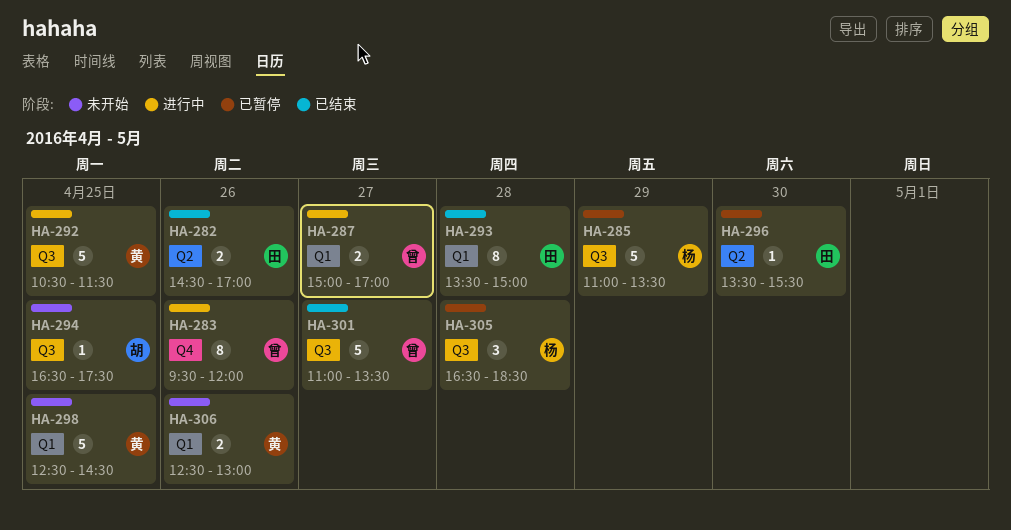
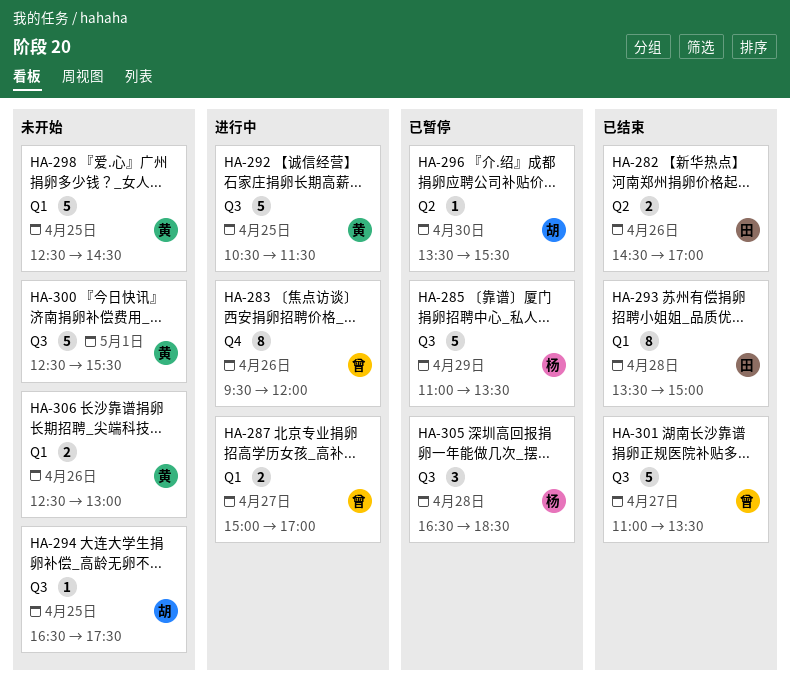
HA-296, owner: 田 -> 胡
HA-300: none -> present

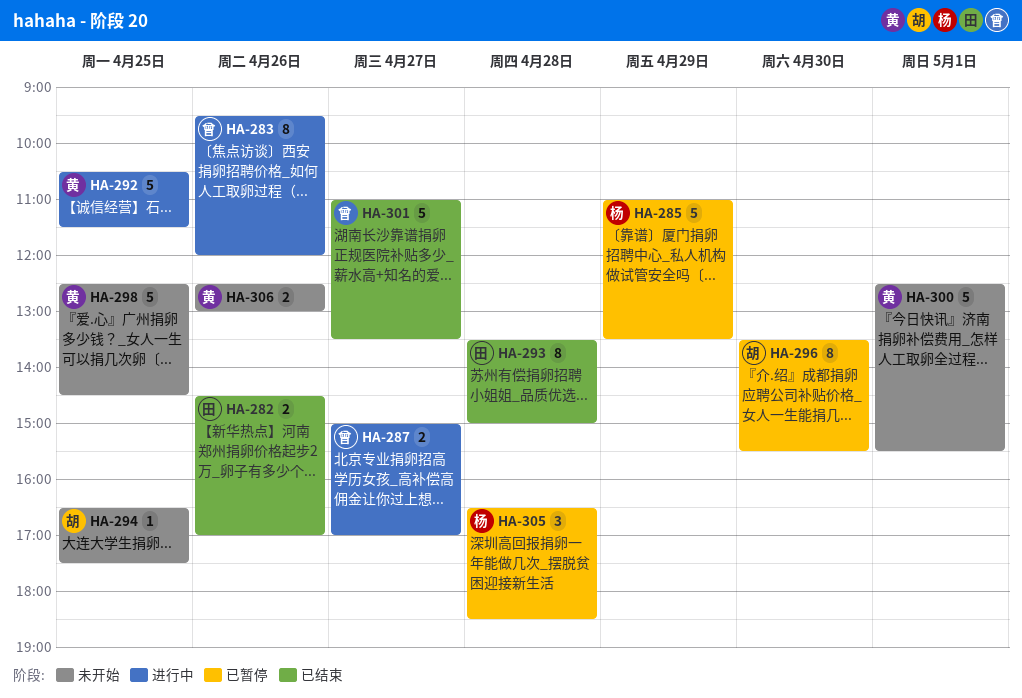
HA-296, estimate: 1 -> 8

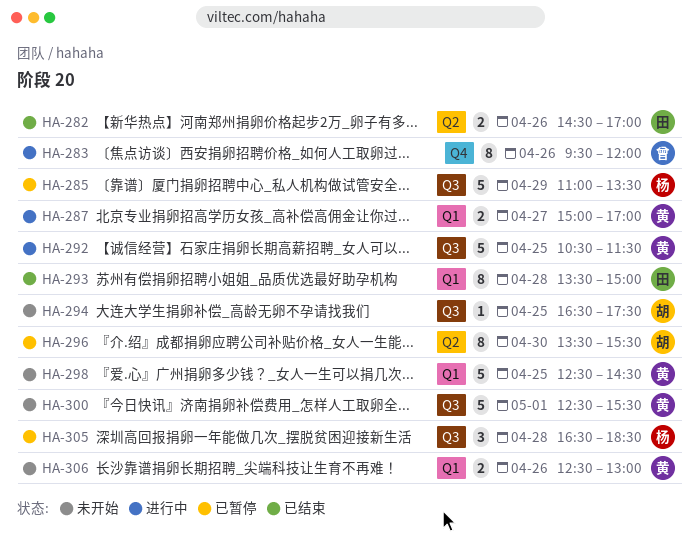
HA-287, owner: 曾 -> 黄
HA-301: present -> none

